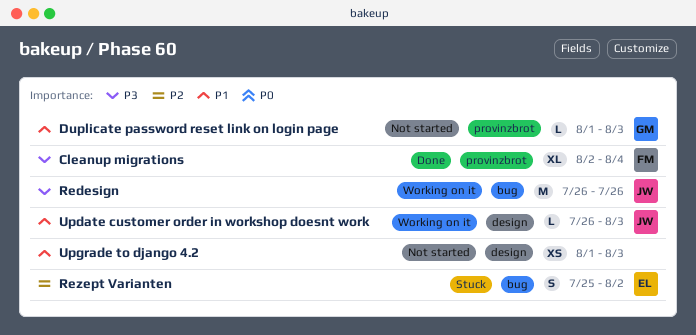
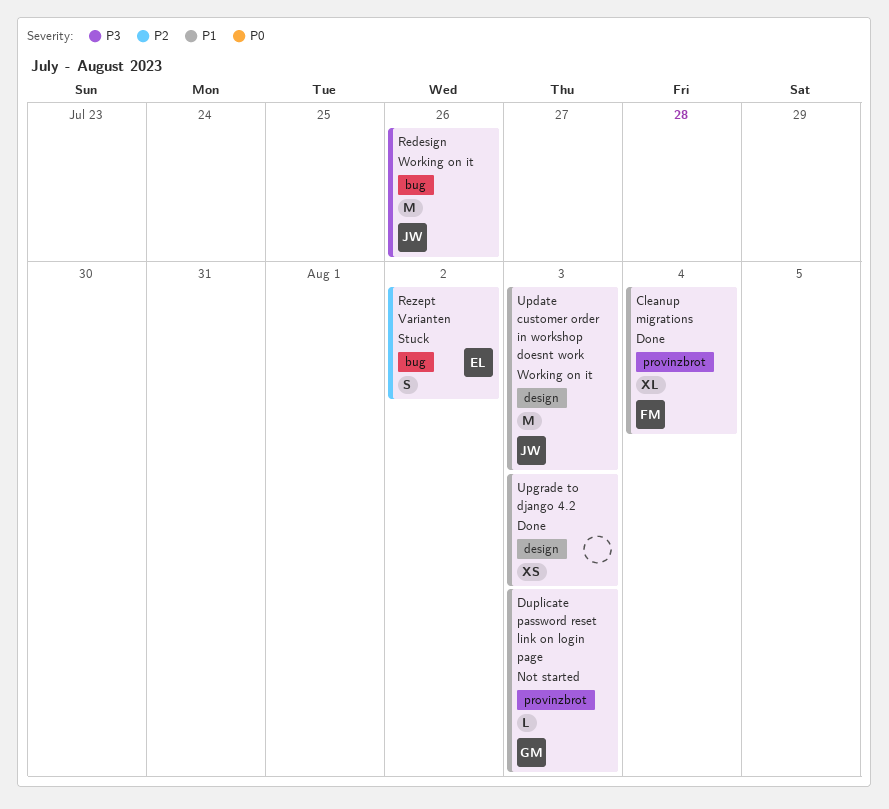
Cleanup migrations, priority: P3 -> P1
Update customer order in workshop doesnt work, estimate: L -> M
Upgrade to django 4.2, status: Not started -> Done

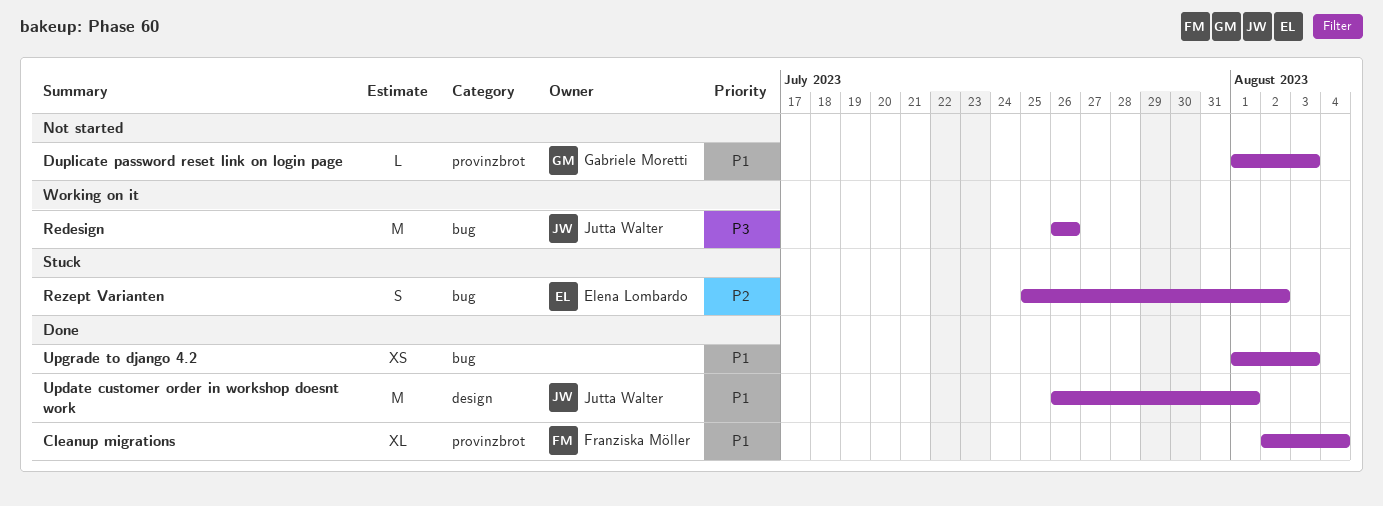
Update customer order in workshop doesnt work, status: Working on it -> Done
Update customer order in workshop doesnt work, due: Aug 3 -> Aug 1
Upgrade to django 4.2, label: design -> bug

